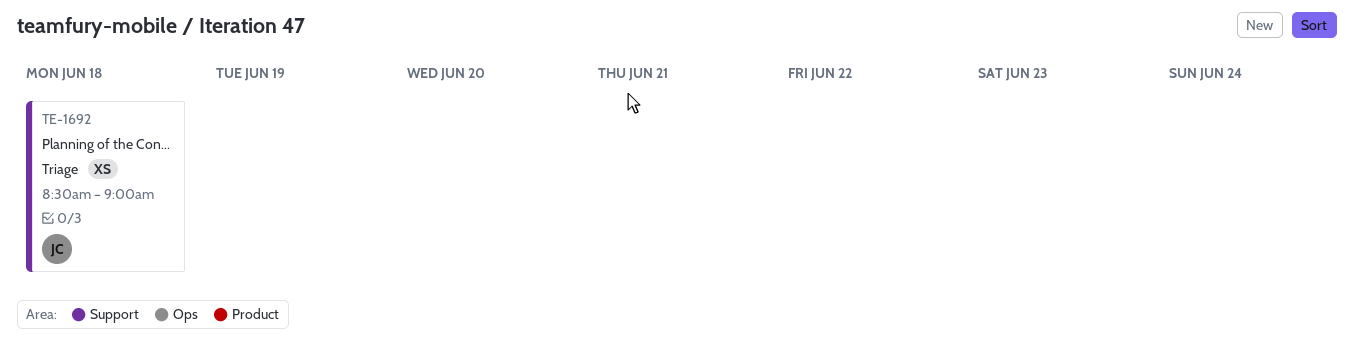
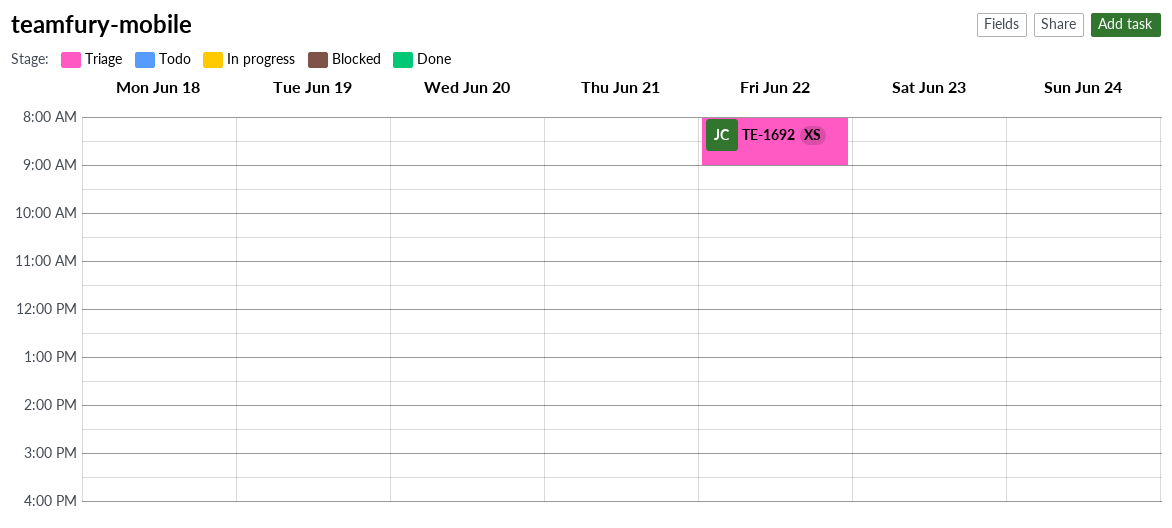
TE-1692, day: Jun 18 -> Jun 22
TE-1692, begins: 08:30 -> 08:00

